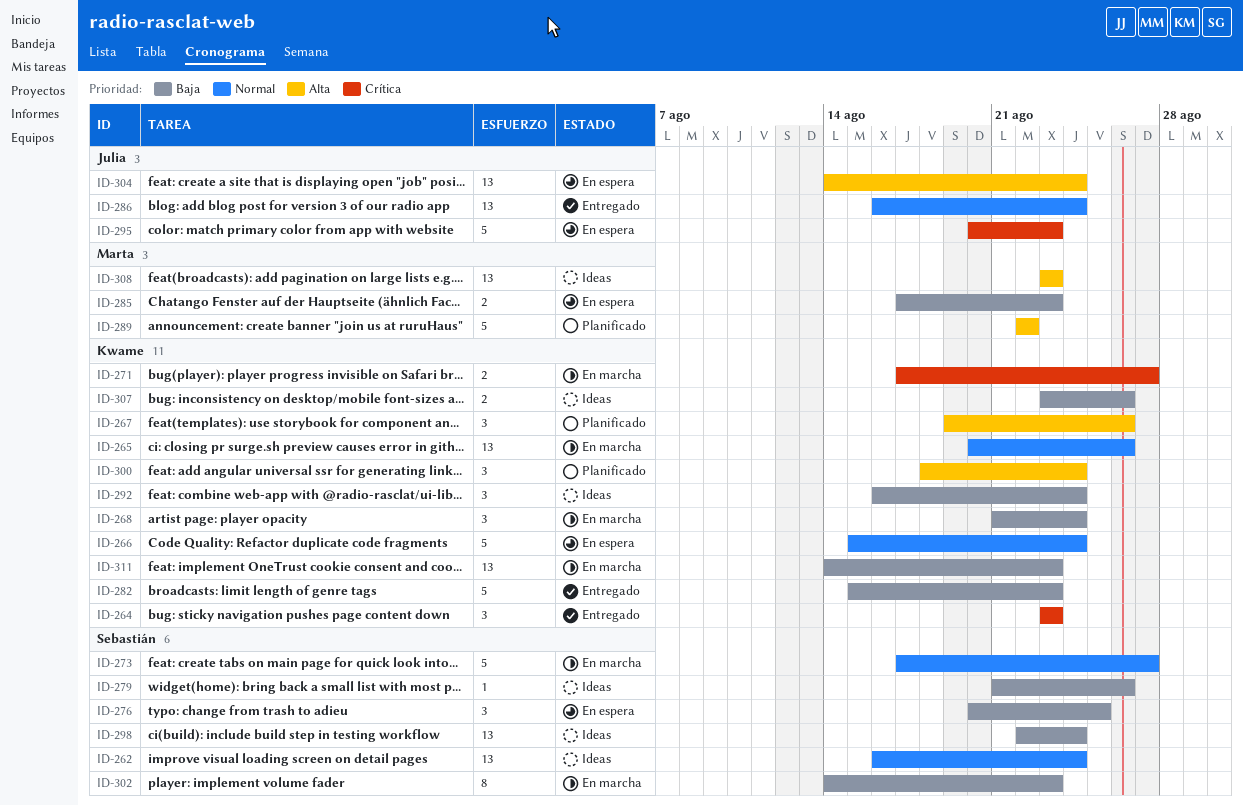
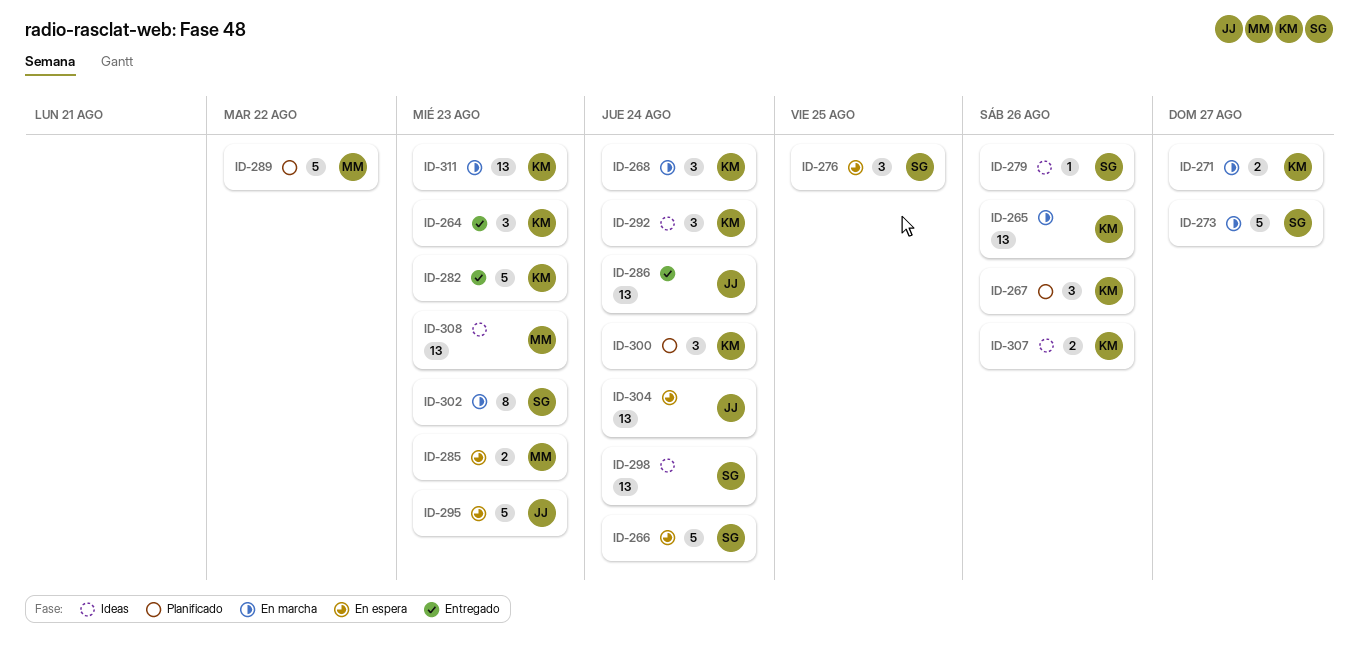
ID-262: present -> none
ID-266, owner: Kwame -> Sebastián

